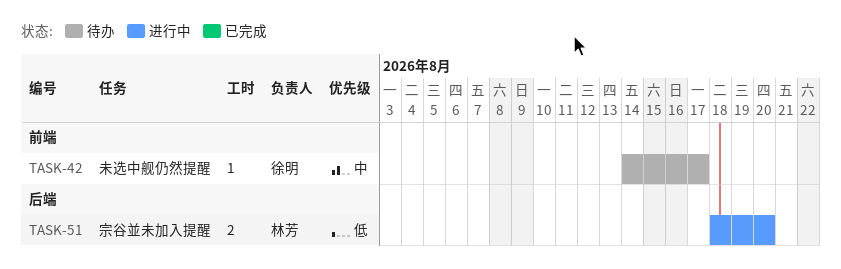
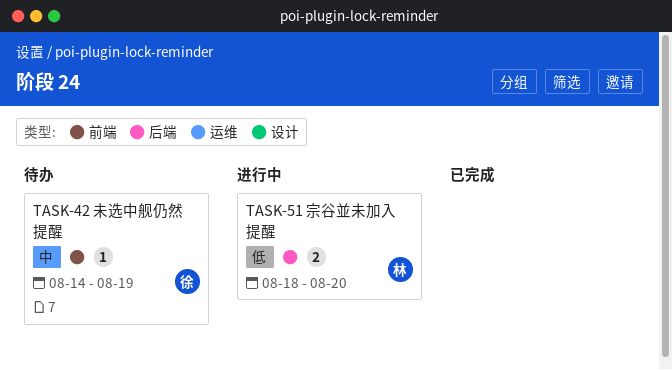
TASK-42, due: Aug 17 -> Aug 19

